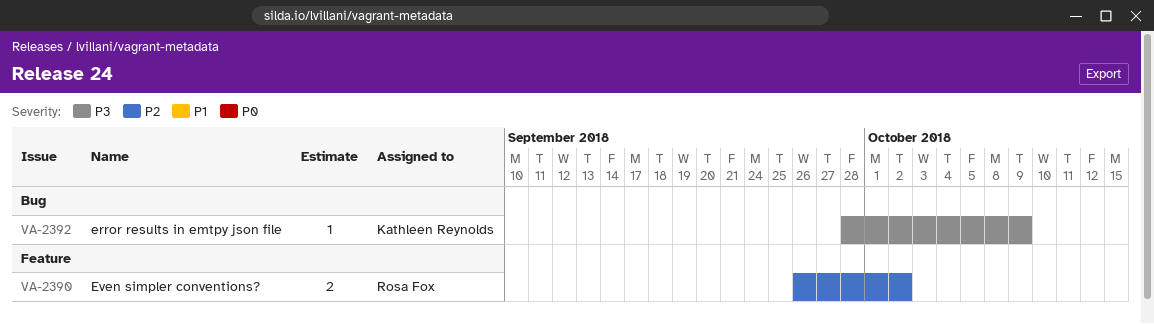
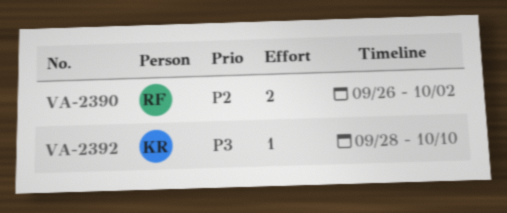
VA-2392, due: Oct 9 -> Oct 10

